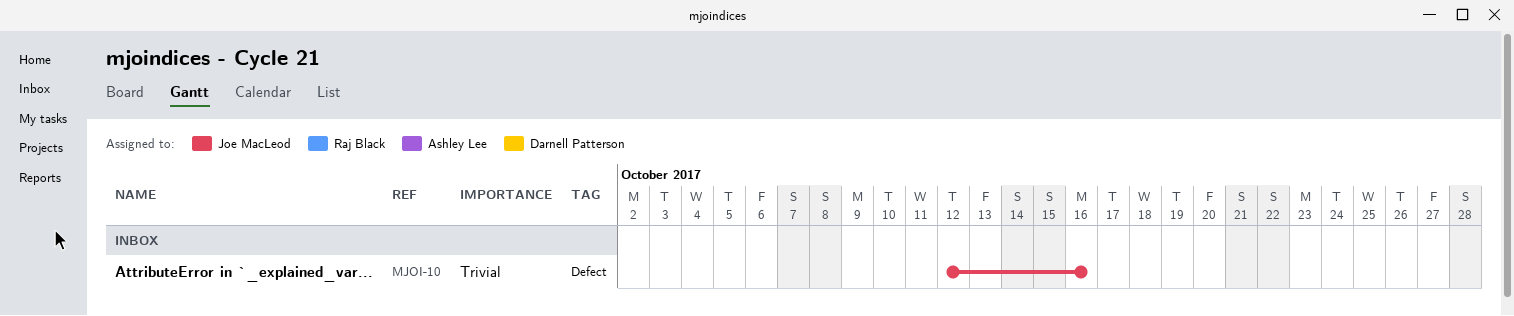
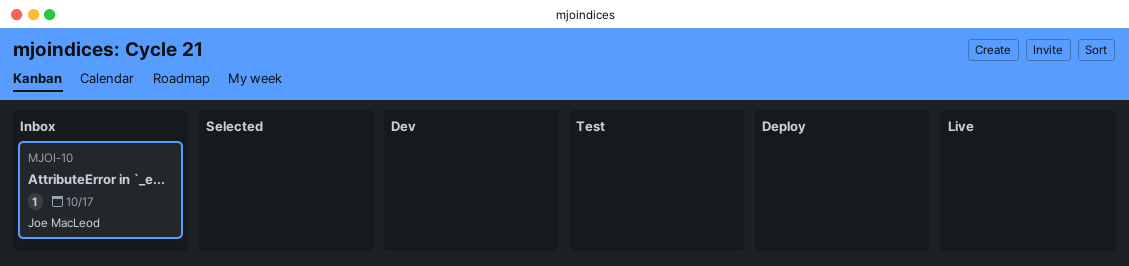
MJOI-10, due: Oct 16 -> Oct 17

